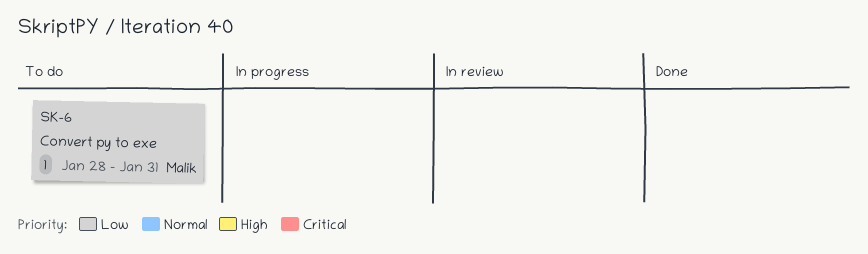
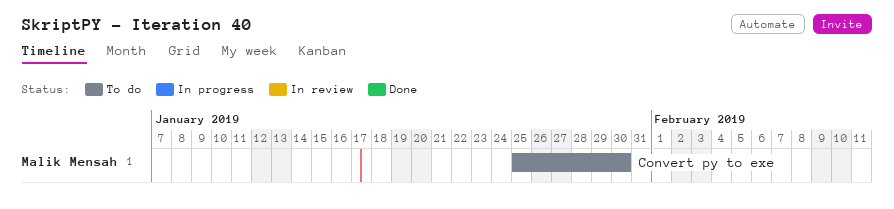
Convert py to exe, start: Jan 28 -> Jan 25
Convert py to exe, due: Jan 31 -> Jan 30

